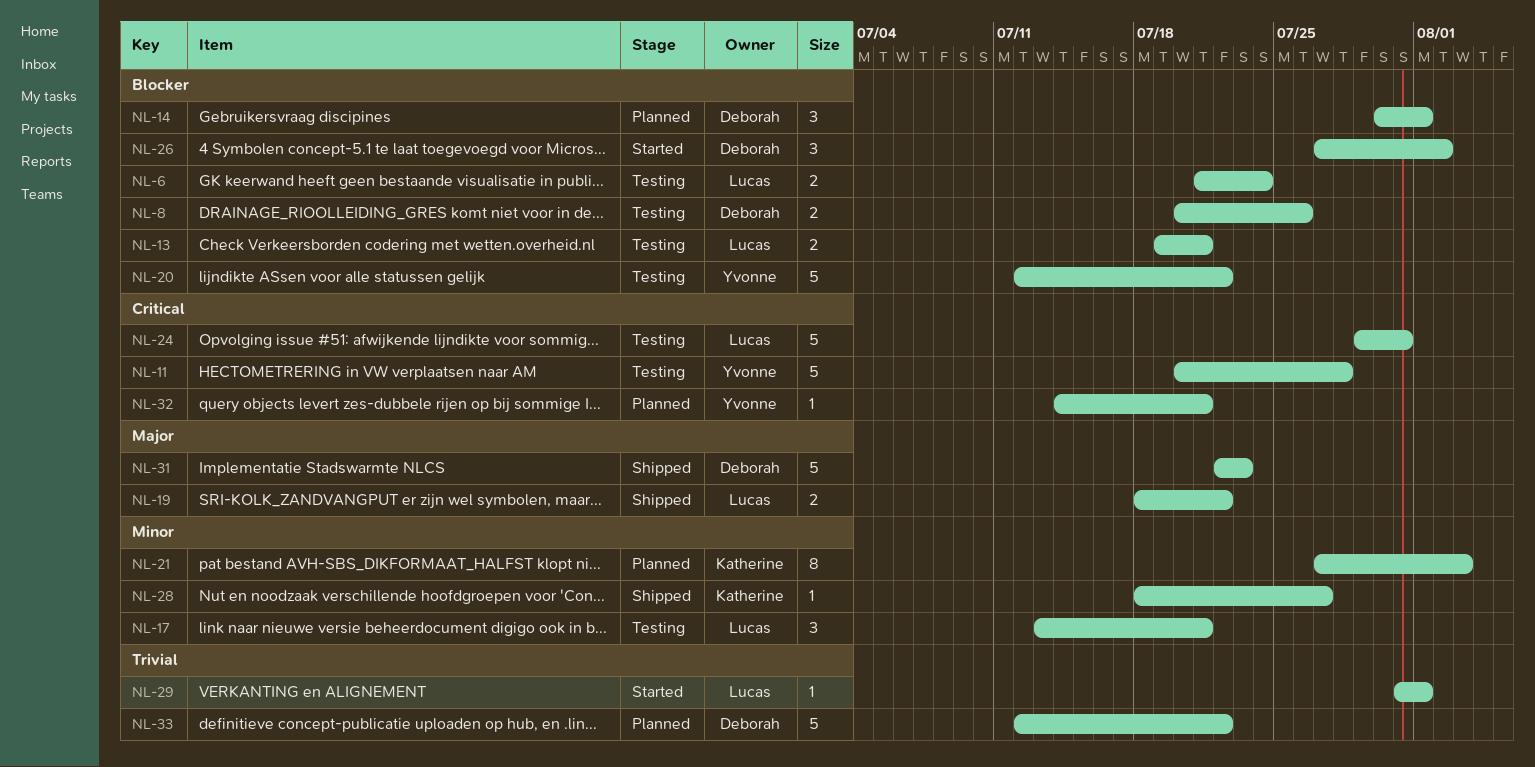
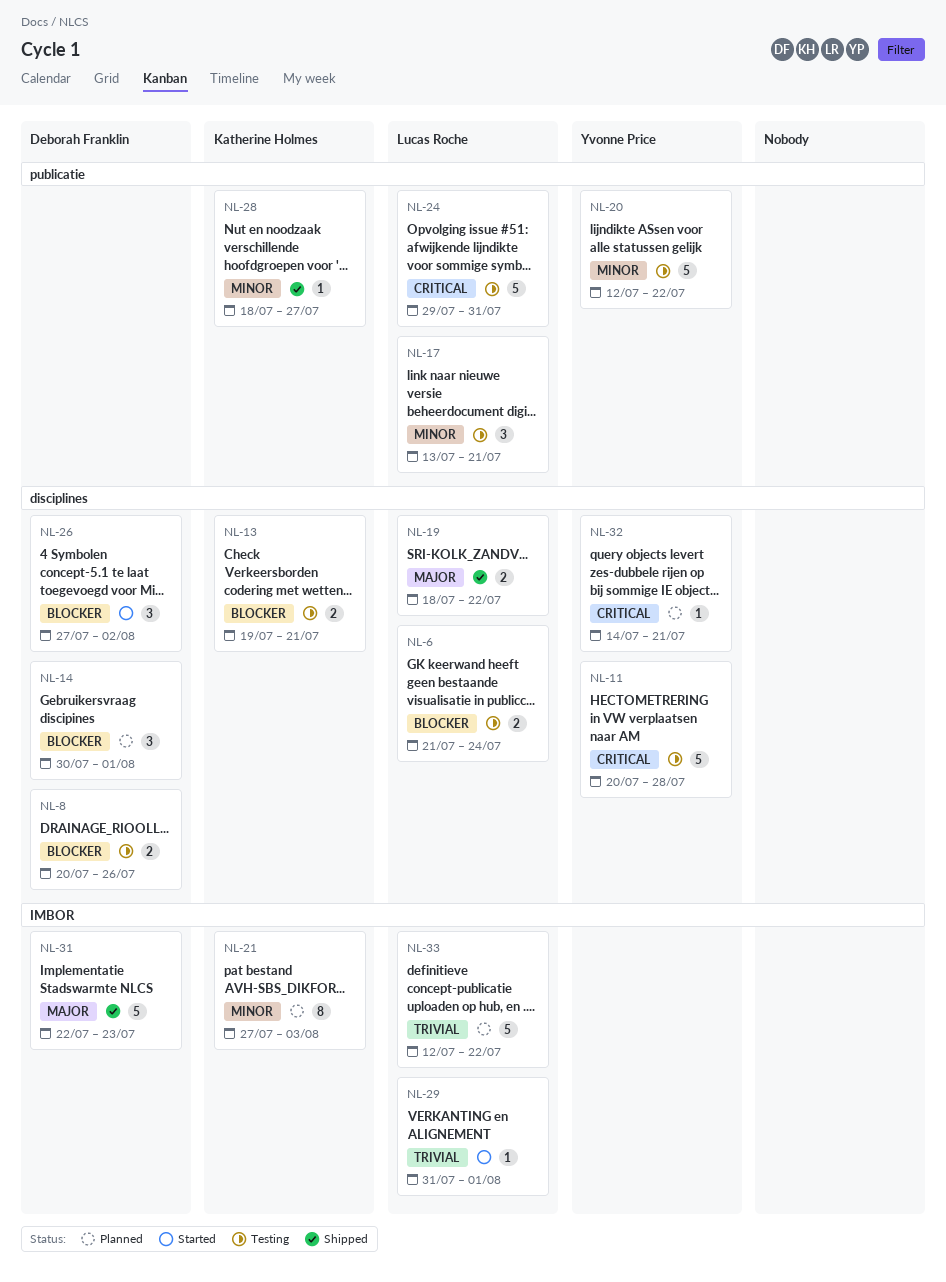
NL-13, owner: Lucas Roche -> Katherine Holmes
NL-20, priority: Blocker -> Minor
NL-33, owner: Deborah Franklin -> Lucas Roche

